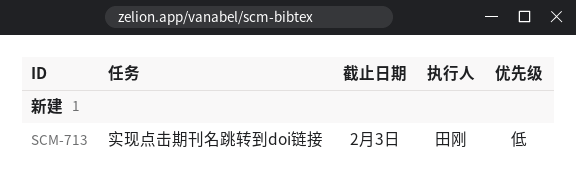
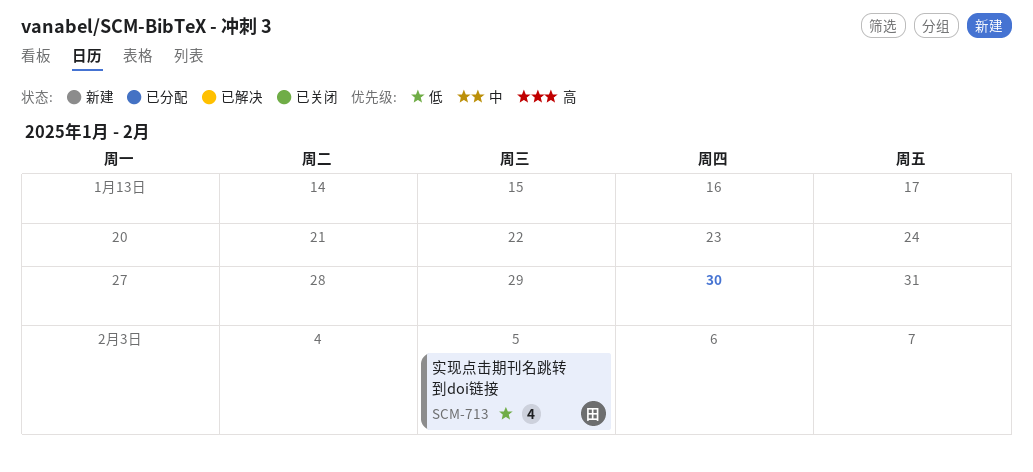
SCM-713, due: Feb 3 -> Feb 5

